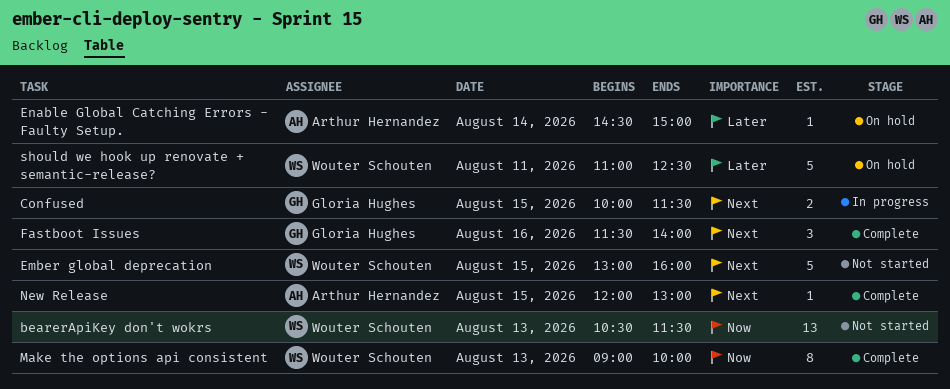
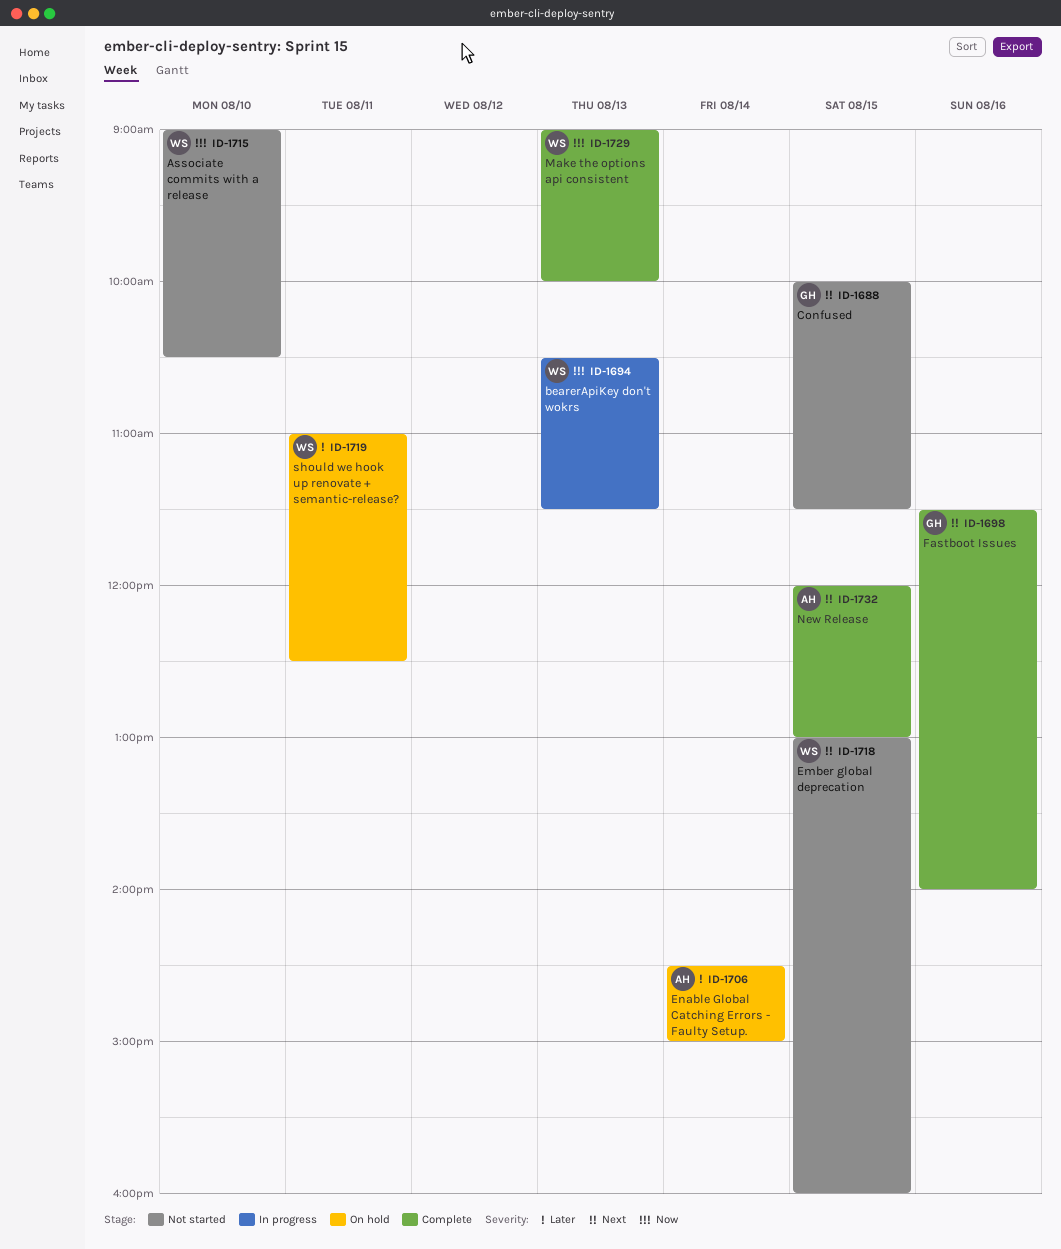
Associate commits with a release: none -> present
bearerApiKey don't wokrs, status: Not started -> In progress
Confused, status: In progress -> Not started

